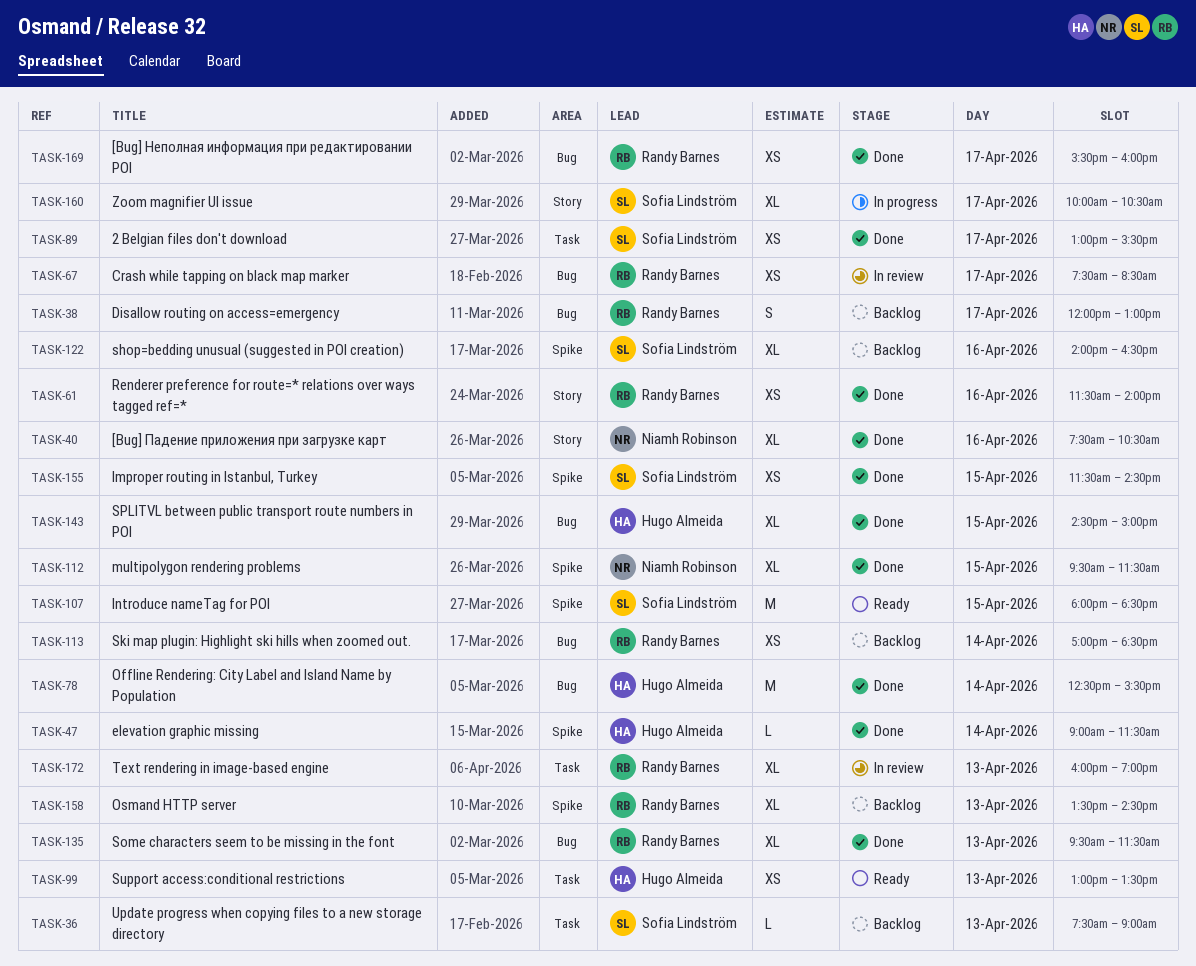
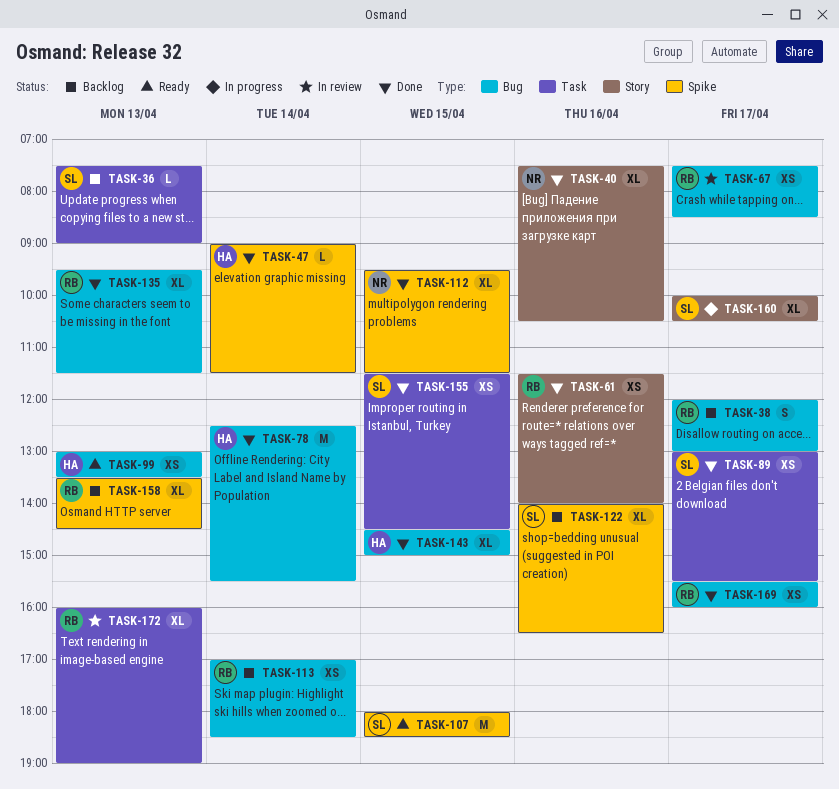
TASK-99, label: Task -> Bug
TASK-155, label: Spike -> Task

